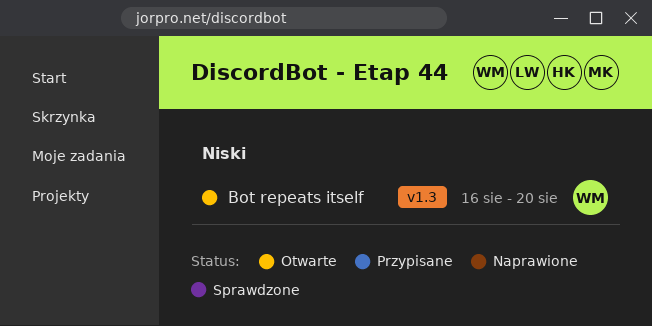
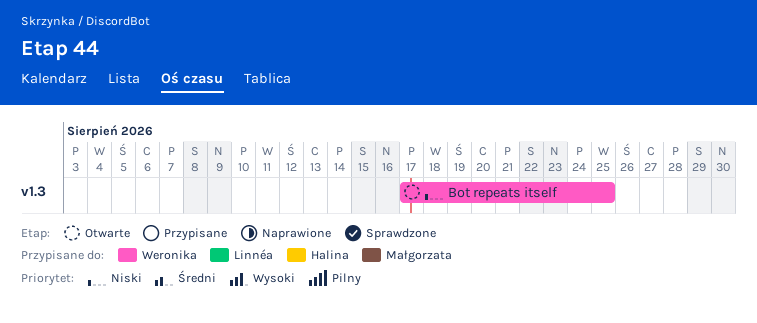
Bot repeats itself, start: Aug 16 -> Aug 17
Bot repeats itself, due: Aug 20 -> Aug 25

